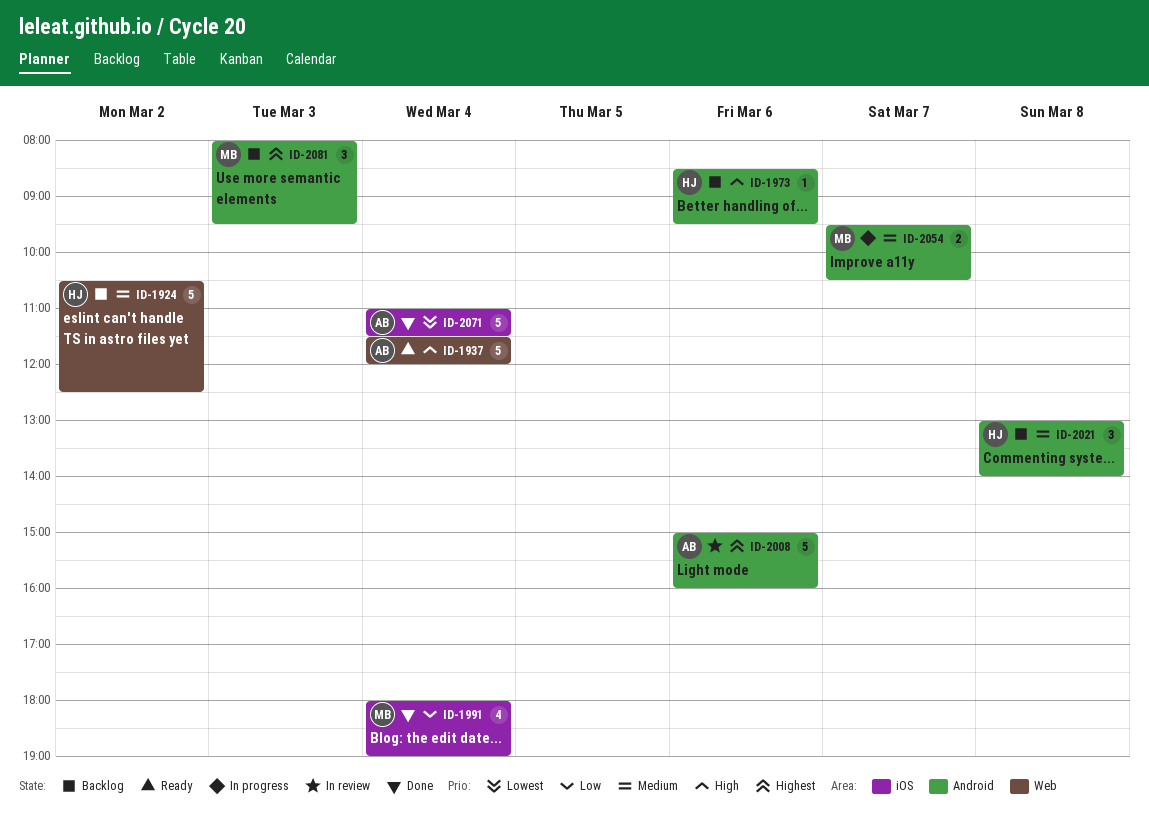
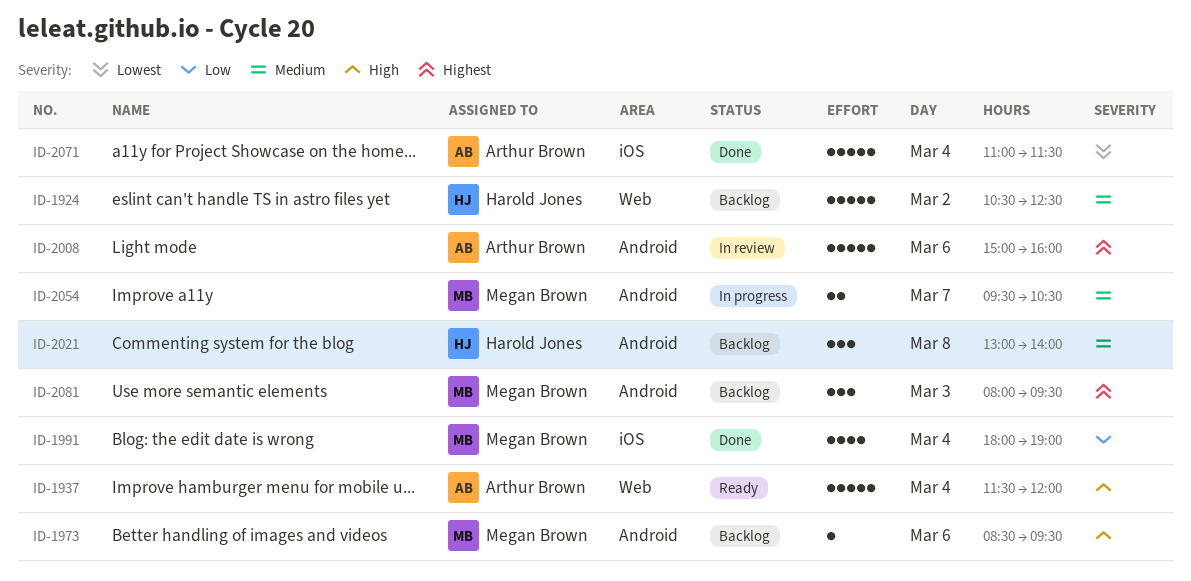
ID-1973, owner: Harold Jones -> Megan Brown

